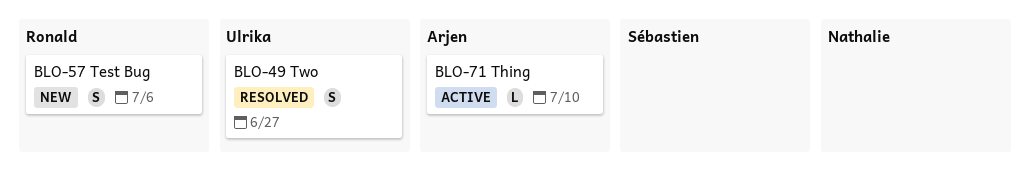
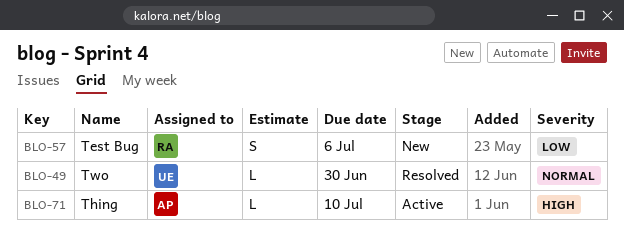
BLO-49, estimate: S -> L
BLO-49, due: Jun 27 -> Jun 30

